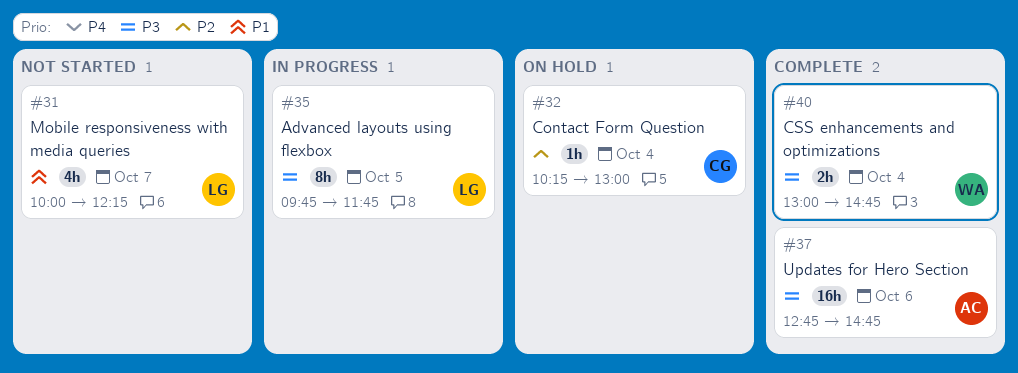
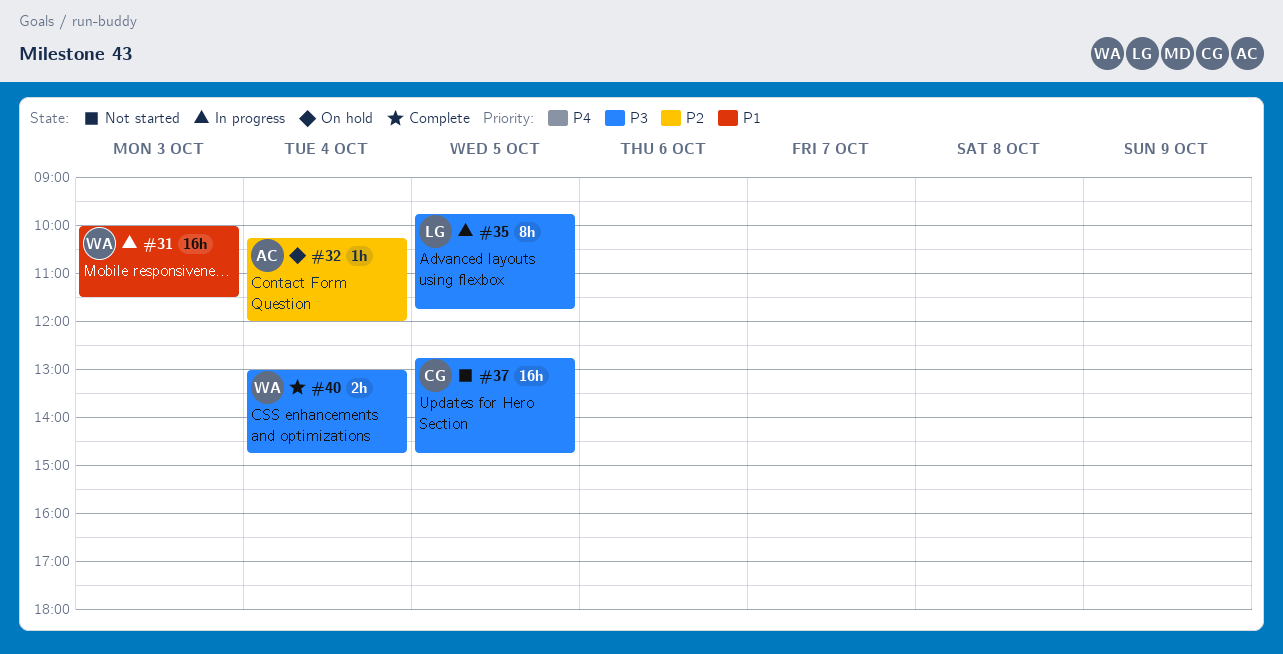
#31, status: Not started -> In progress
#31, owner: LG -> WA
#31, estimate: 4h -> 16h
#31, day: Oct 7 -> Oct 3
#31, ends: 12:15 -> 11:30
#32, owner: CG -> AC
#32, ends: 13:00 -> 12:00
#37, status: Complete -> Not started
#37, owner: AC -> CG
#37, day: Oct 6 -> Oct 5

